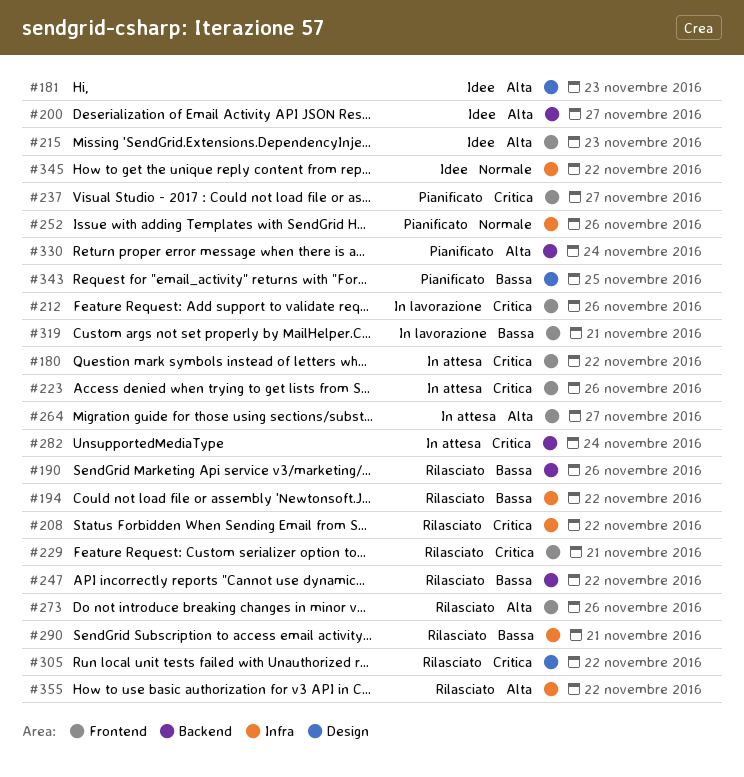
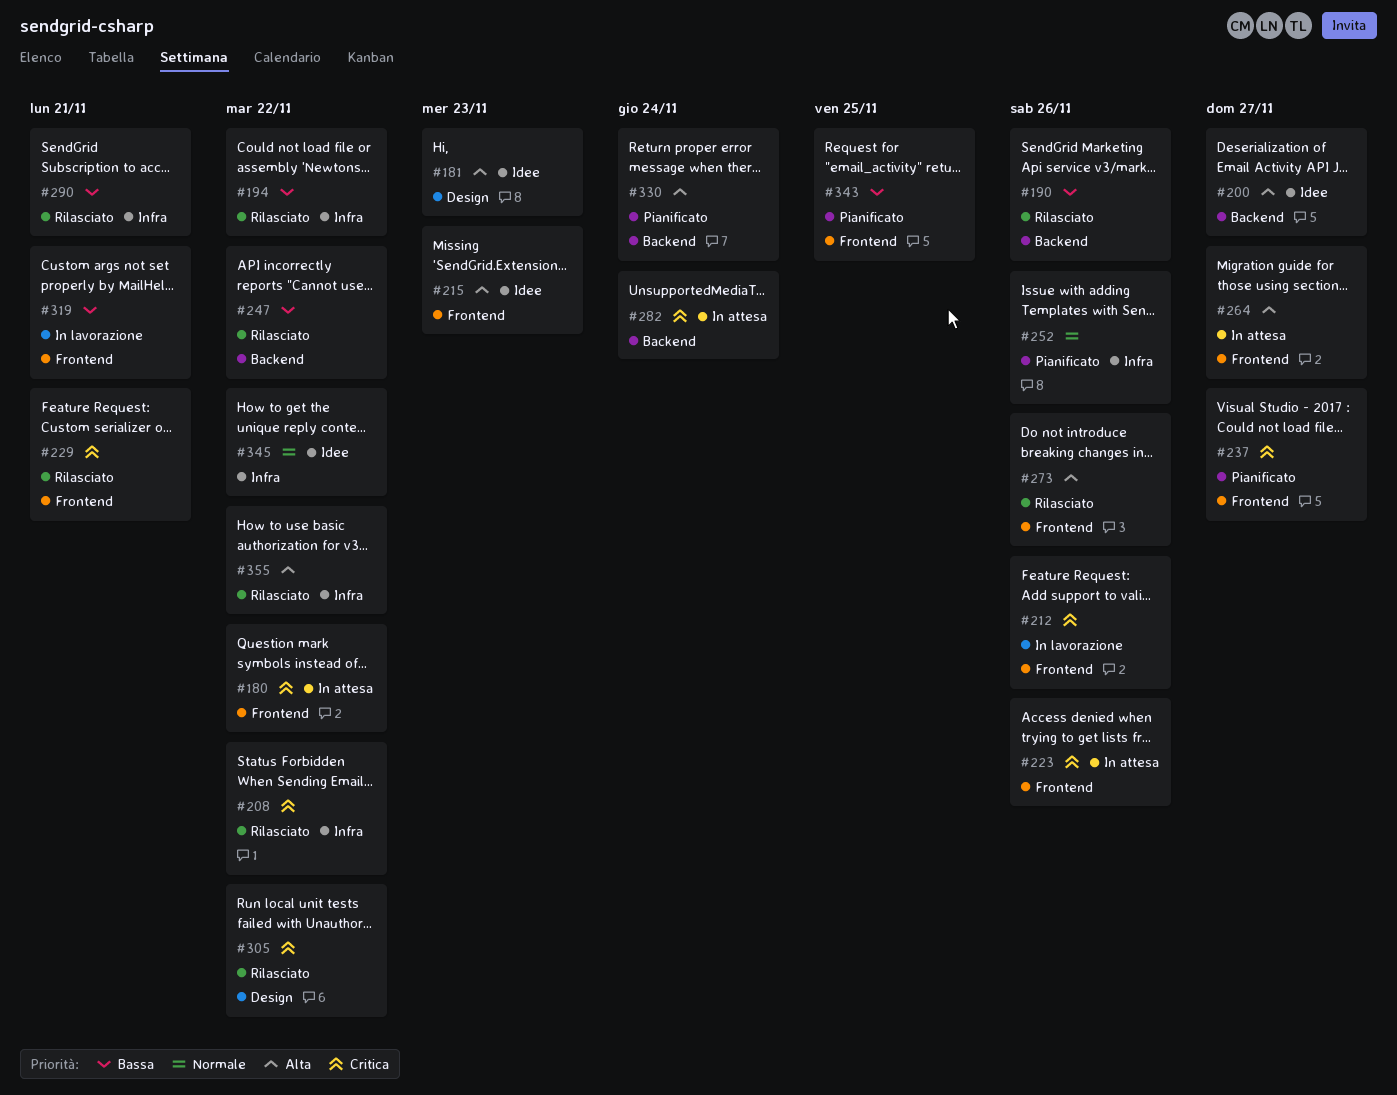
#343, label: Design -> Frontend

